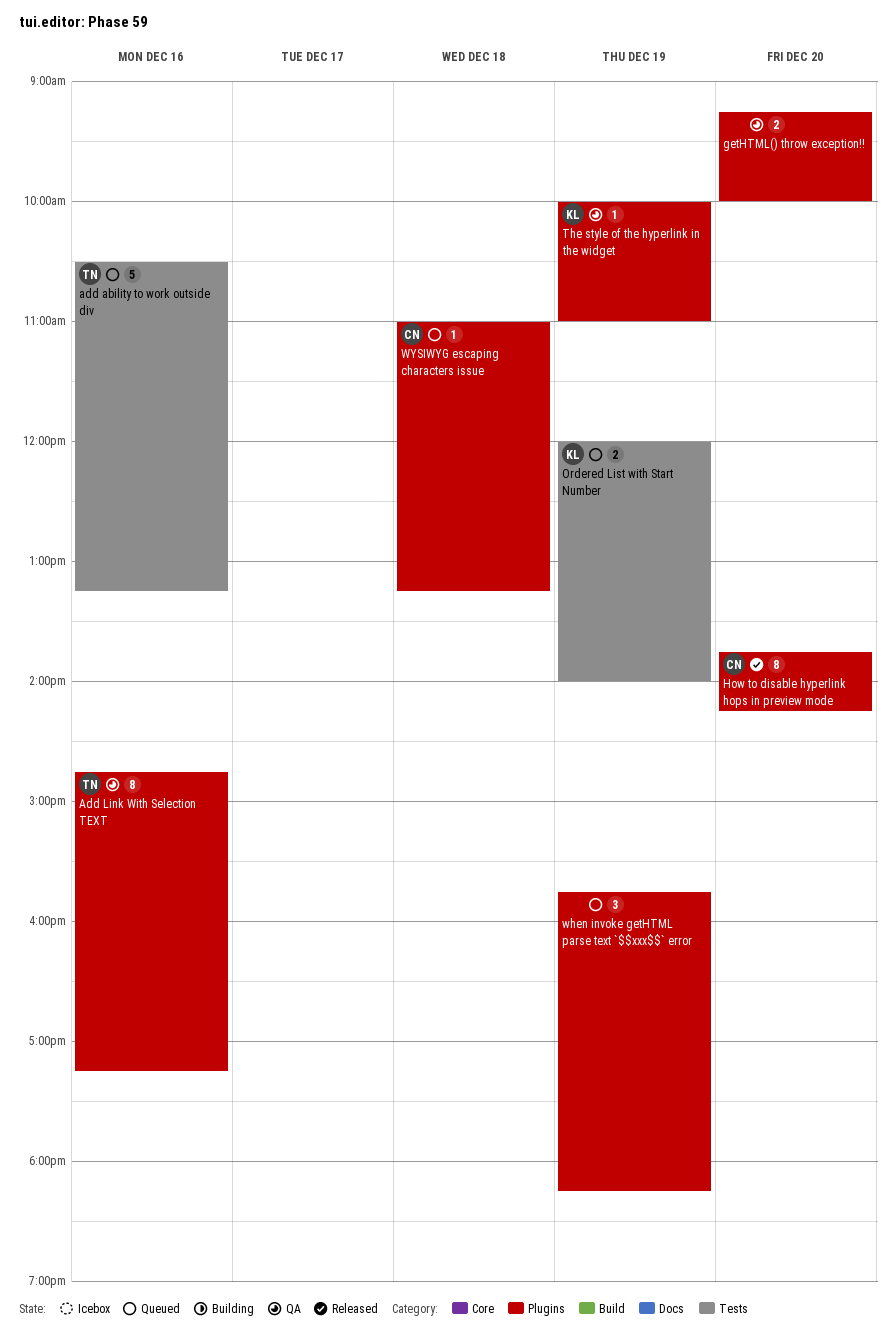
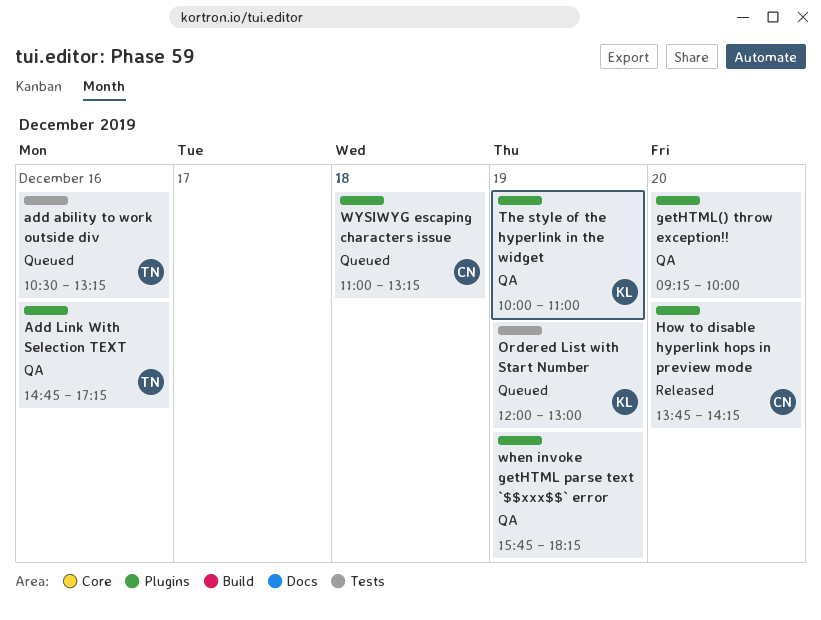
Ordered List with Start Number, ends: 14:00 -> 13:00
when invoke getHTML parse text `$$xxx$$` error, status: Queued -> QA

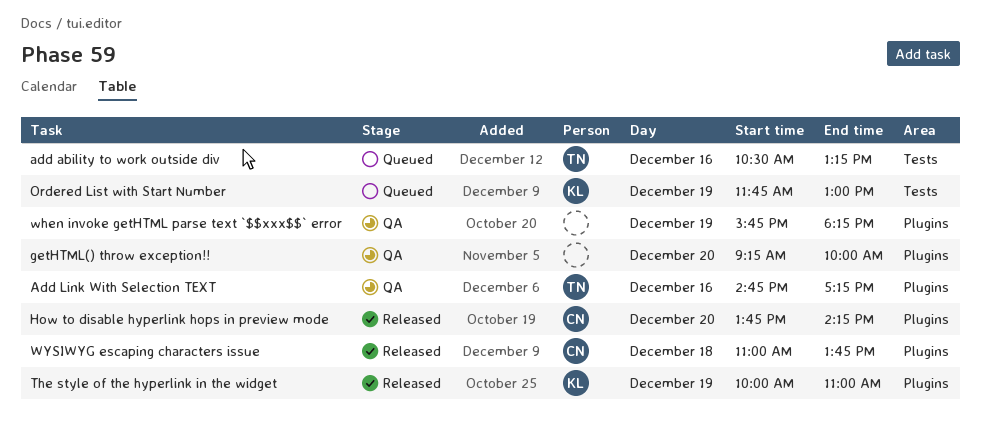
Ordered List with Start Number, begins: 12:00 -> 11:45
The style of the hyperlink in the widget, status: QA -> Released
WYSIWYG escaping characters issue, status: Queued -> Released
WYSIWYG escaping characters issue, ends: 13:15 -> 13:45

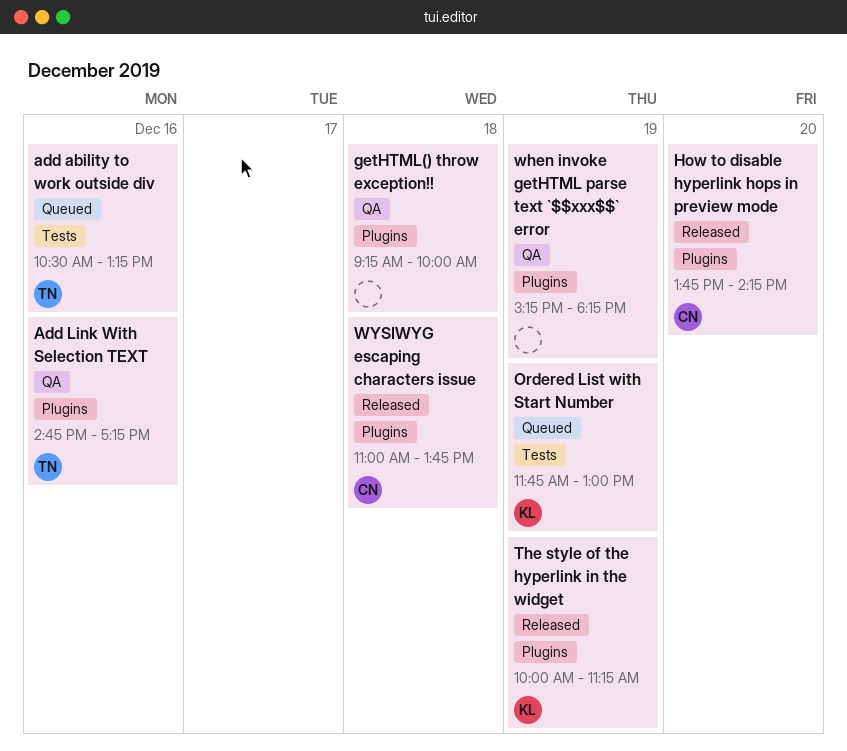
getHTML() throw exception!!, day: Dec 20 -> Dec 18
The style of the hyperlink in the widget, ends: 11:00 -> 11:15
when invoke getHTML parse text `$$xxx$$` error, begins: 15:45 -> 15:15

